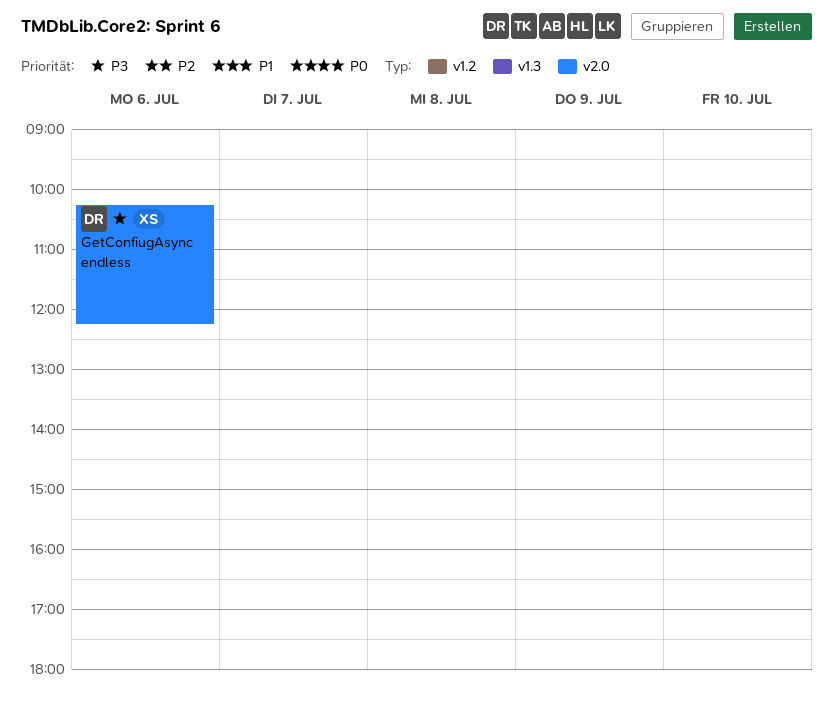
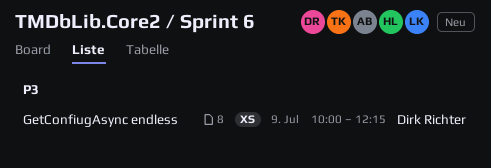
GetConfiugAsync endless, day: Jul 6 -> Jul 9
GetConfiugAsync endless, begins: 10:15 -> 10:00

